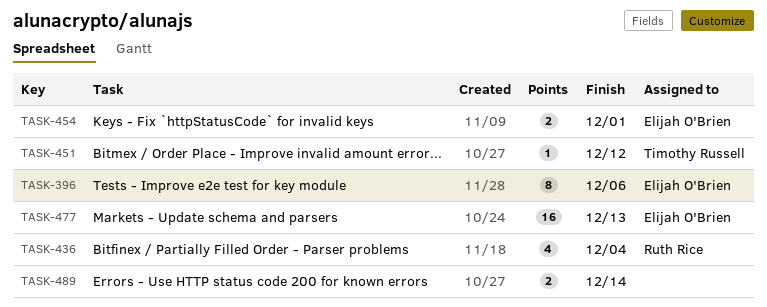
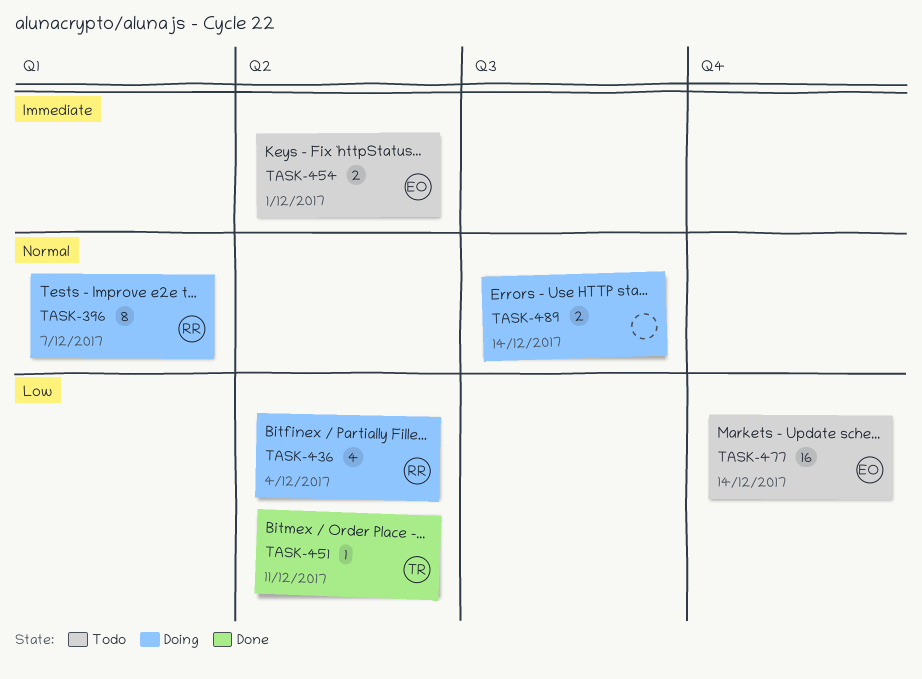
TASK-396, owner: Elijah O'Brien -> Ruth Rice
TASK-396, due: Dec 6 -> Dec 7
TASK-451, due: Dec 12 -> Dec 11
TASK-477, due: Dec 13 -> Dec 14

